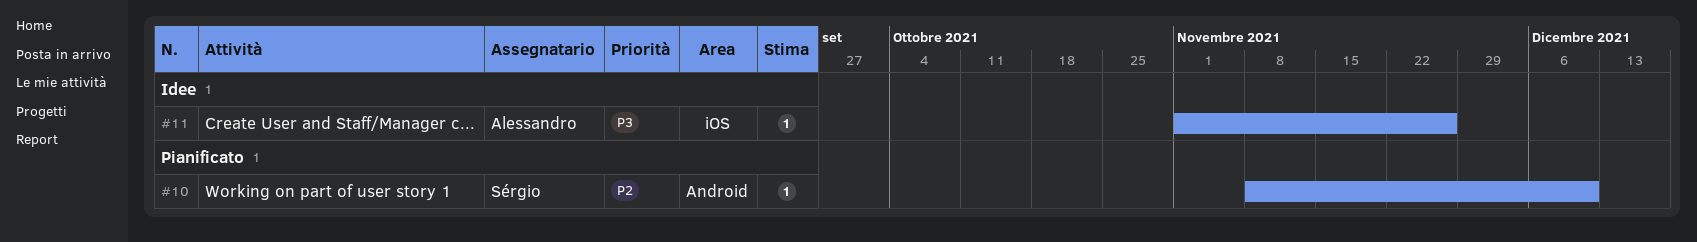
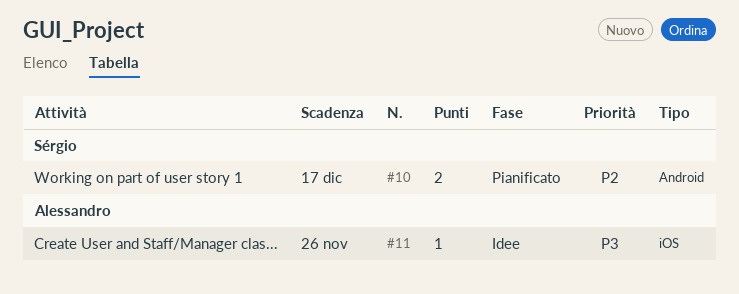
#10, estimate: 1 -> 2
#10, due: Dec 10 -> Dec 17

